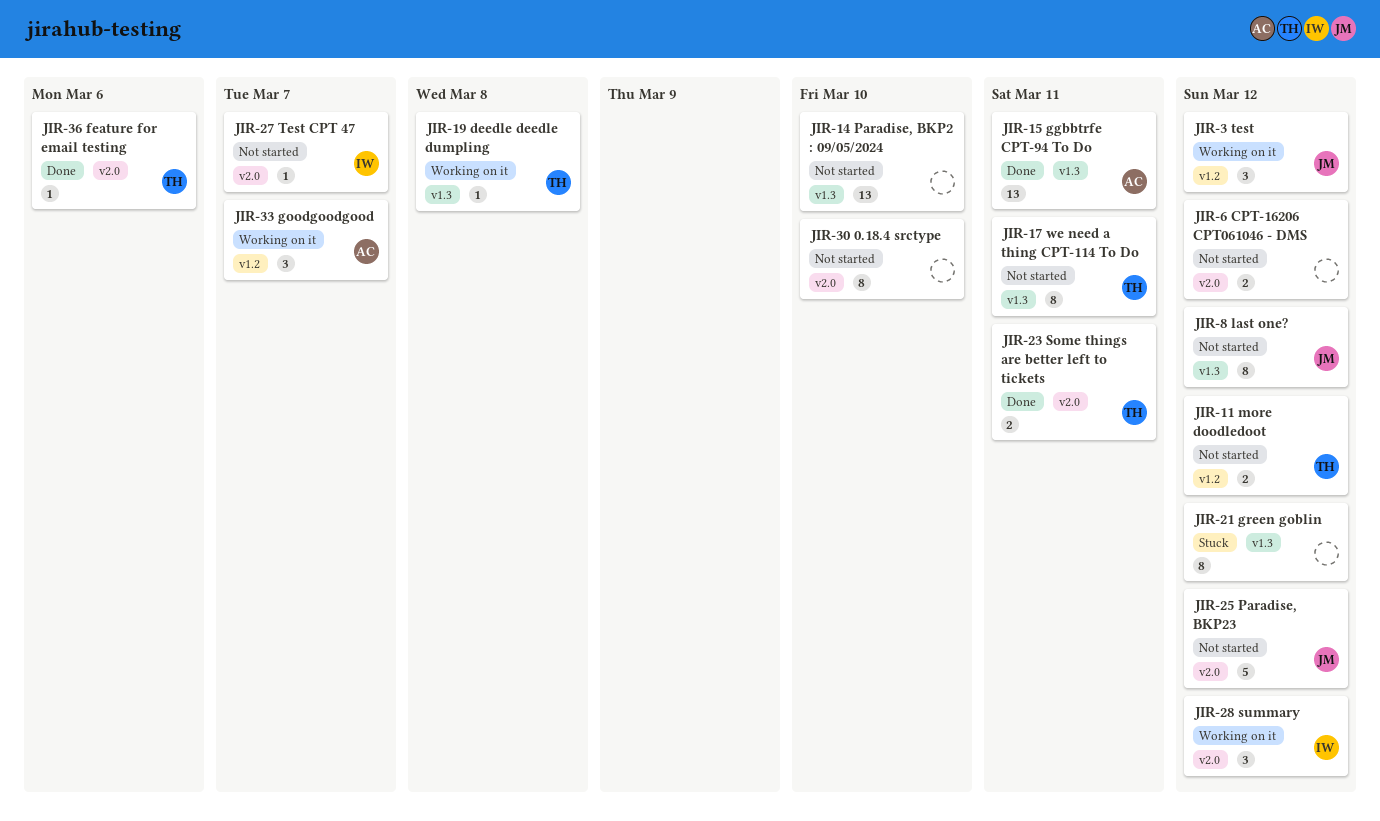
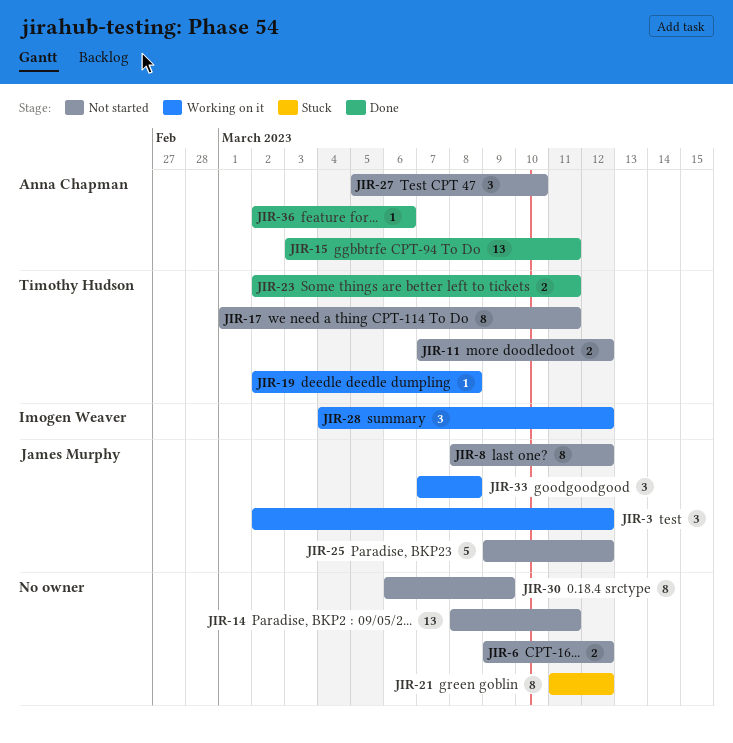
JIR-14, due: Mar 10 -> Mar 11
JIR-27, owner: Imogen Weaver -> Anna Chapman
JIR-27, estimate: 1 -> 3
JIR-27, due: Mar 7 -> Mar 10
JIR-30, due: Mar 10 -> Mar 9
JIR-33, owner: Anna Chapman -> James Murphy
JIR-33, due: Mar 7 -> Mar 8
JIR-36, owner: Timothy Hudson -> Anna Chapman

